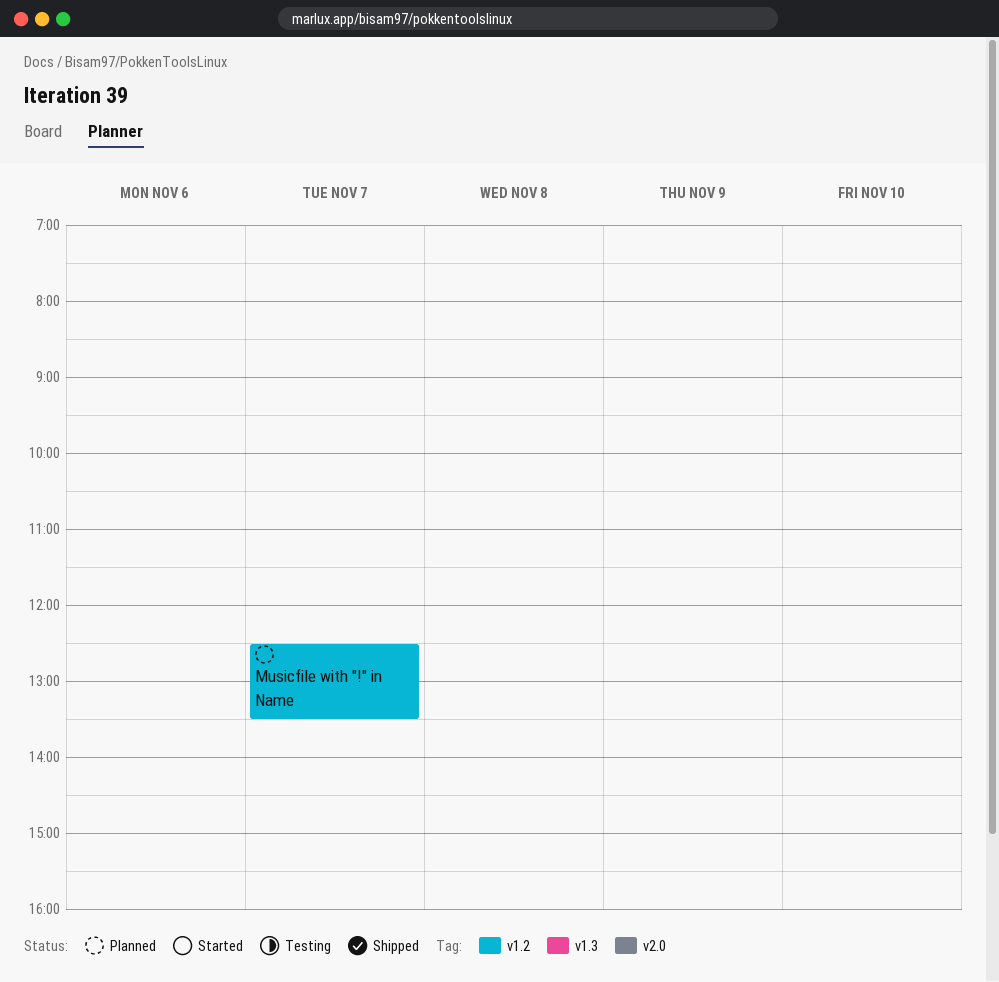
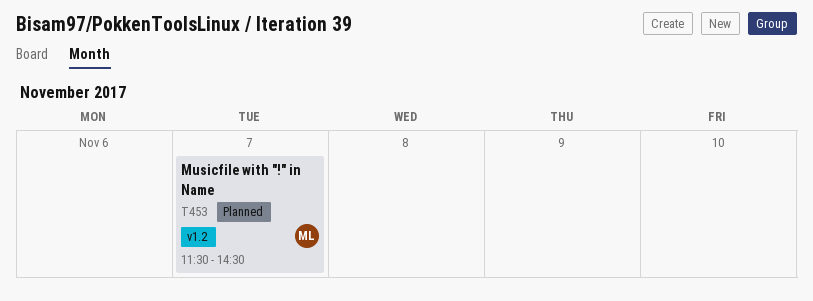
Musicfile with "!" in Name, begins: 12:30 -> 11:30
Musicfile with "!" in Name, ends: 13:30 -> 14:30

